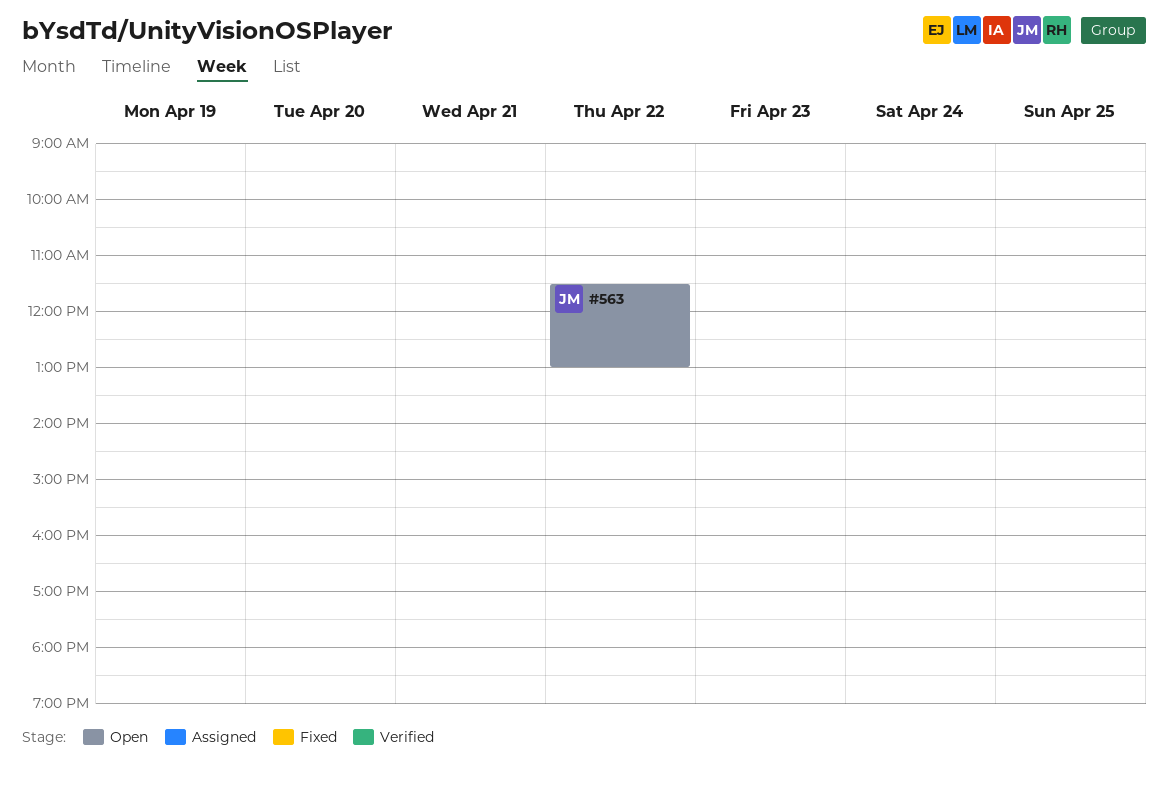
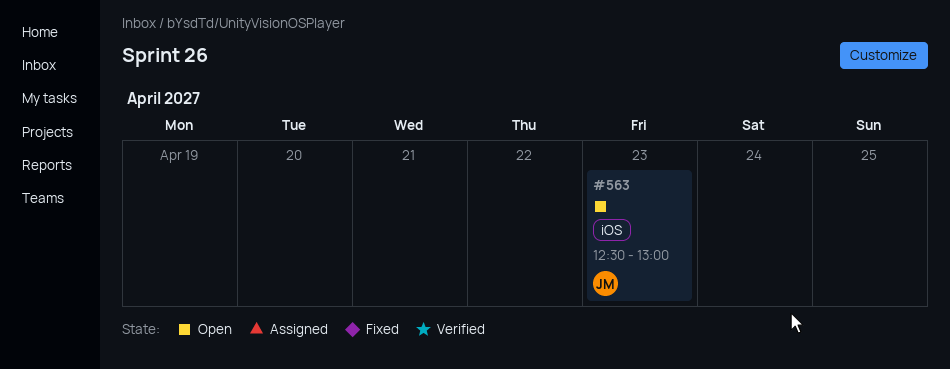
#563, day: Apr 22 -> Apr 23
#563, begins: 11:30 -> 12:30

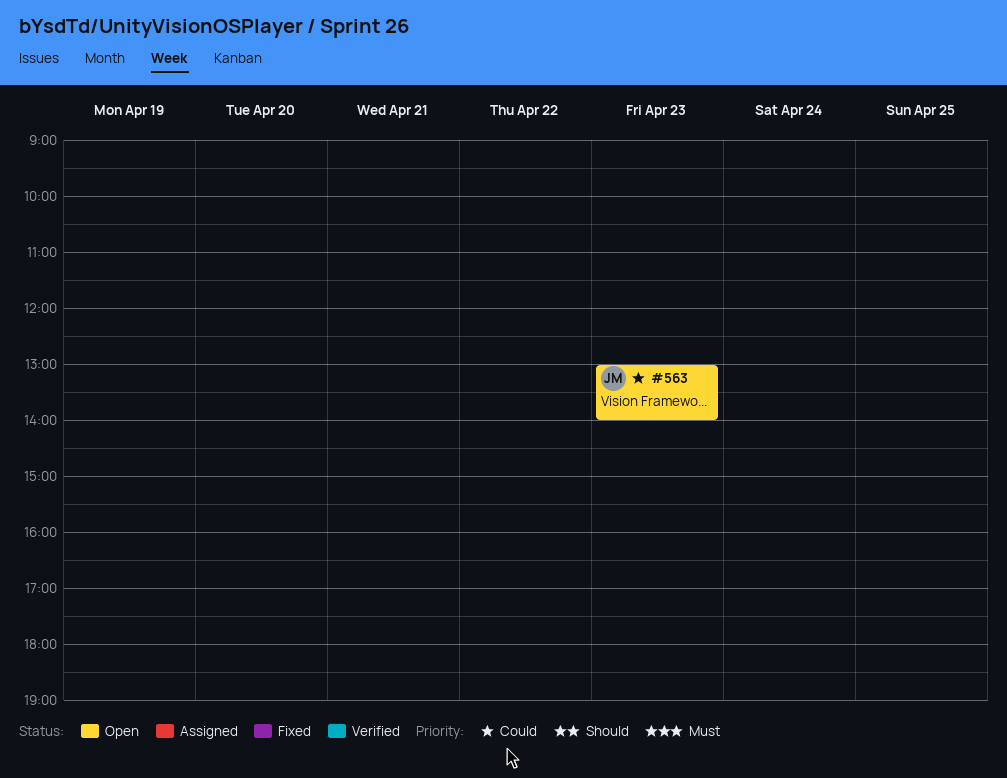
#563, begins: 12:30 -> 13:00
#563, ends: 13:00 -> 14:00

